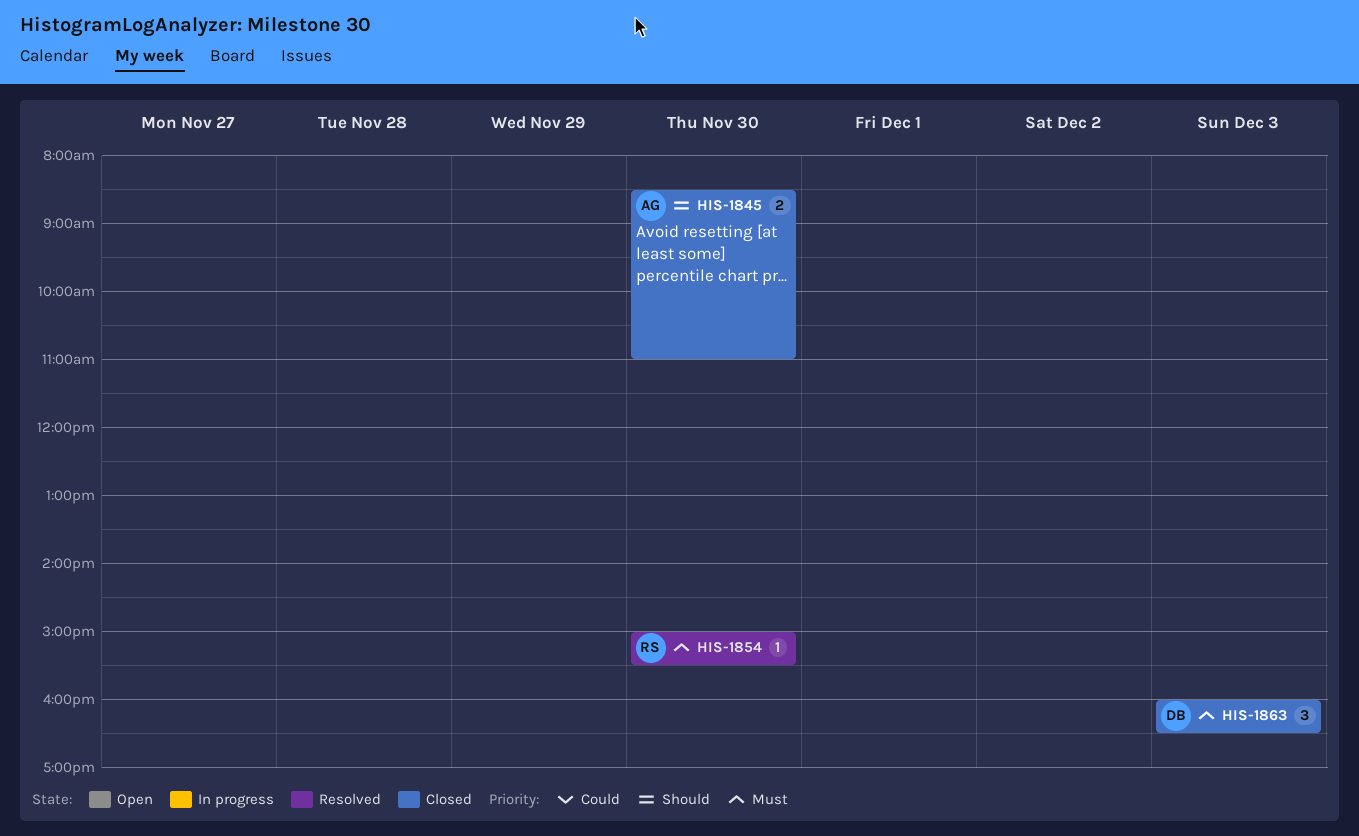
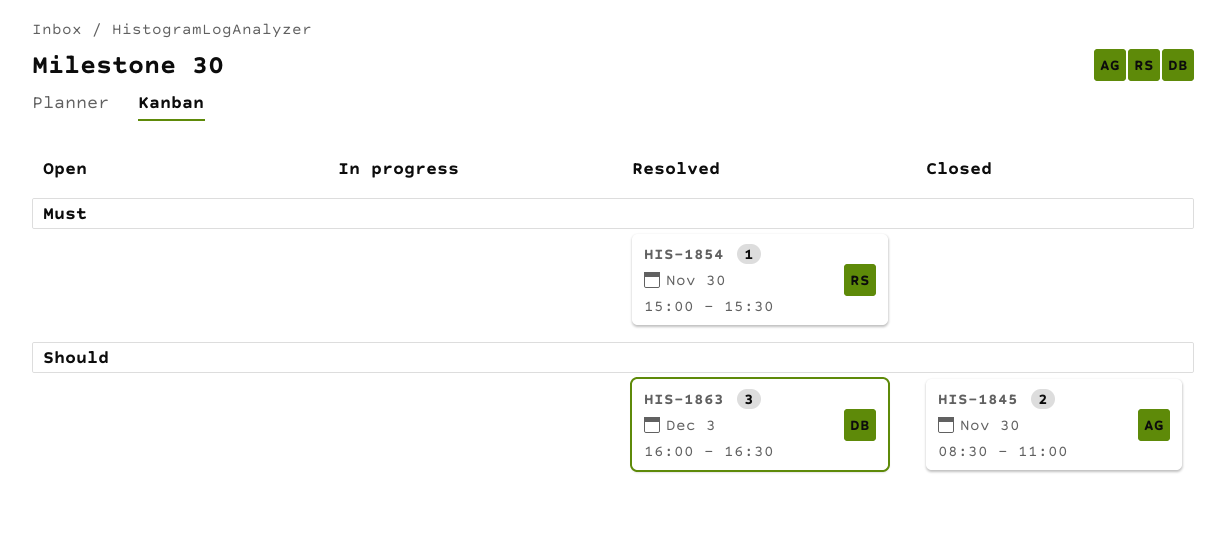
HIS-1863, status: Closed -> Resolved
HIS-1863, priority: Must -> Should

